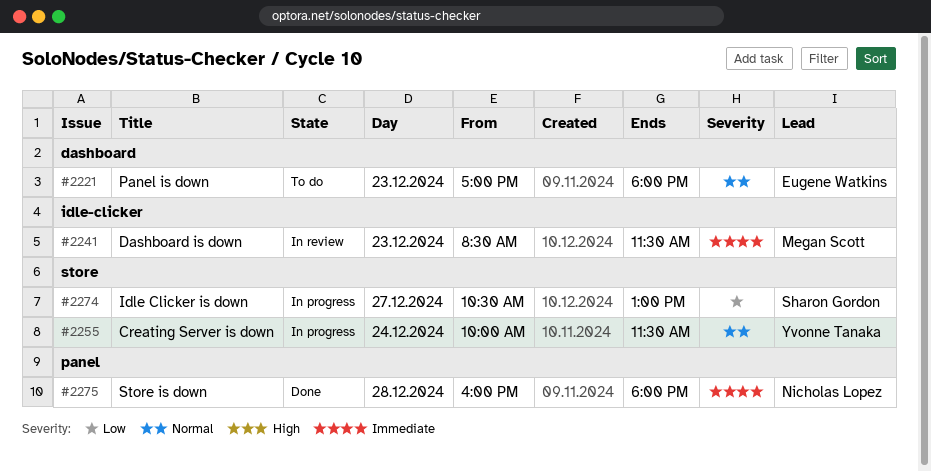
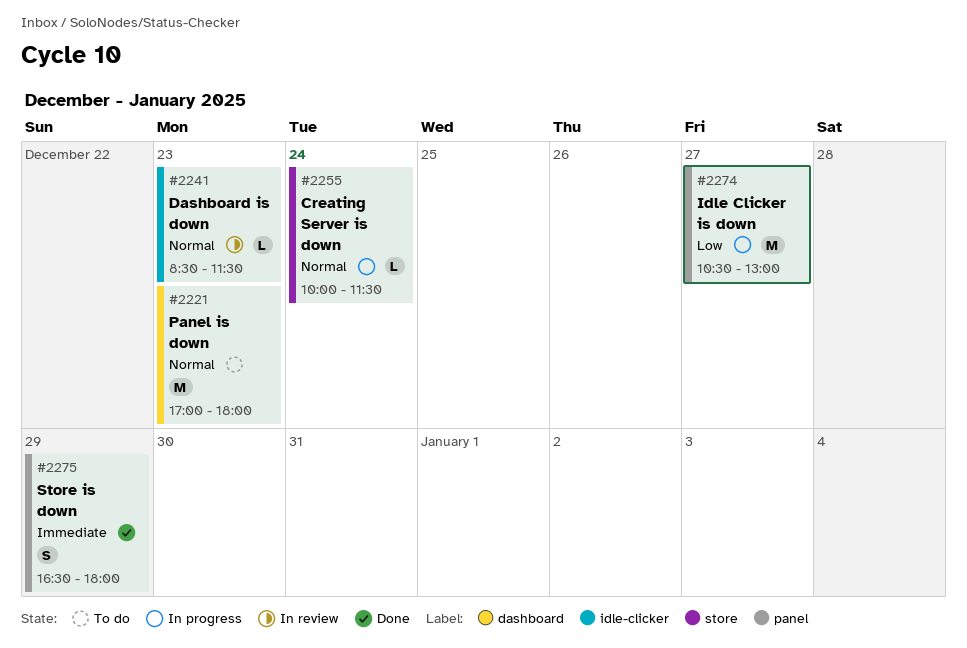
#2241, priority: Immediate -> Normal
#2274, label: store -> panel
#2275, day: Dec 28 -> Dec 29
#2275, begins: 16:00 -> 16:30

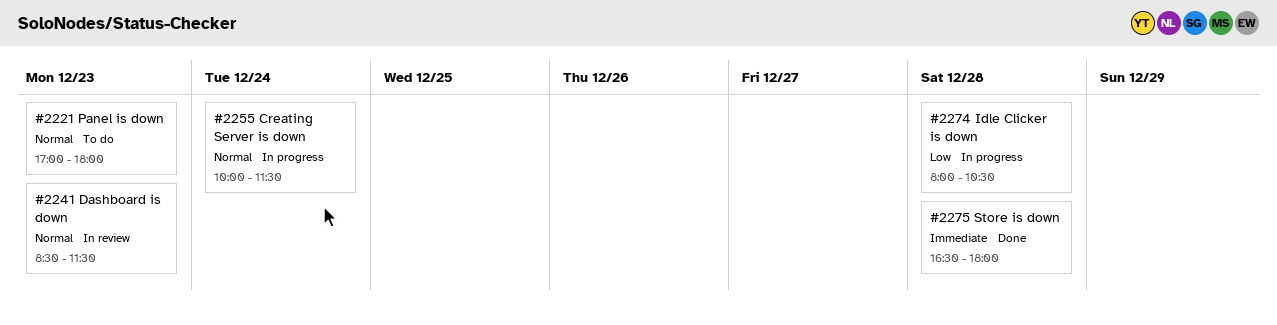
#2274, day: Dec 27 -> Dec 28
#2274, begins: 10:30 -> 08:00
#2274, ends: 13:00 -> 10:30
#2275, day: Dec 29 -> Dec 28

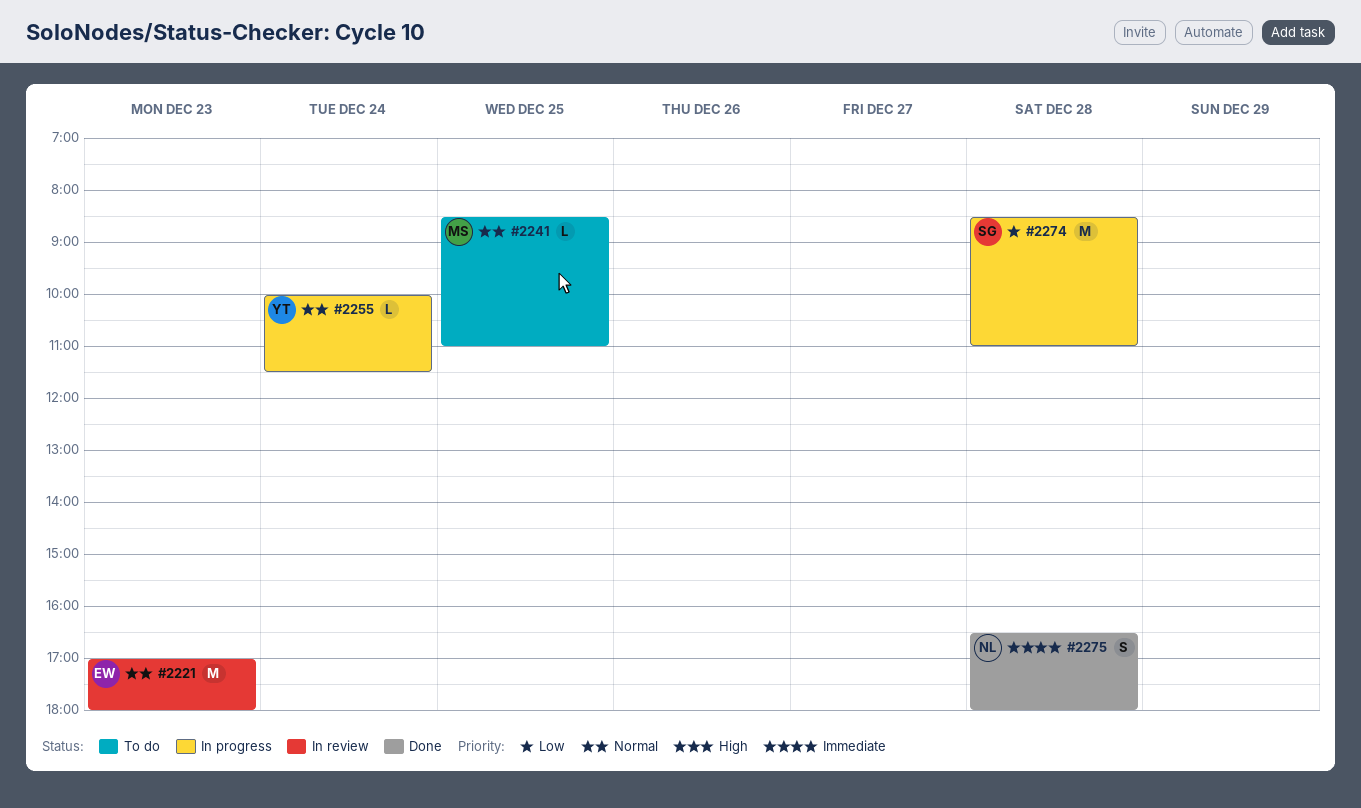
#2221, status: To do -> In review
#2241, status: In review -> To do
#2241, day: Dec 23 -> Dec 25
#2241, ends: 11:30 -> 11:00
#2274, begins: 08:00 -> 08:30
#2274, ends: 10:30 -> 11:00

